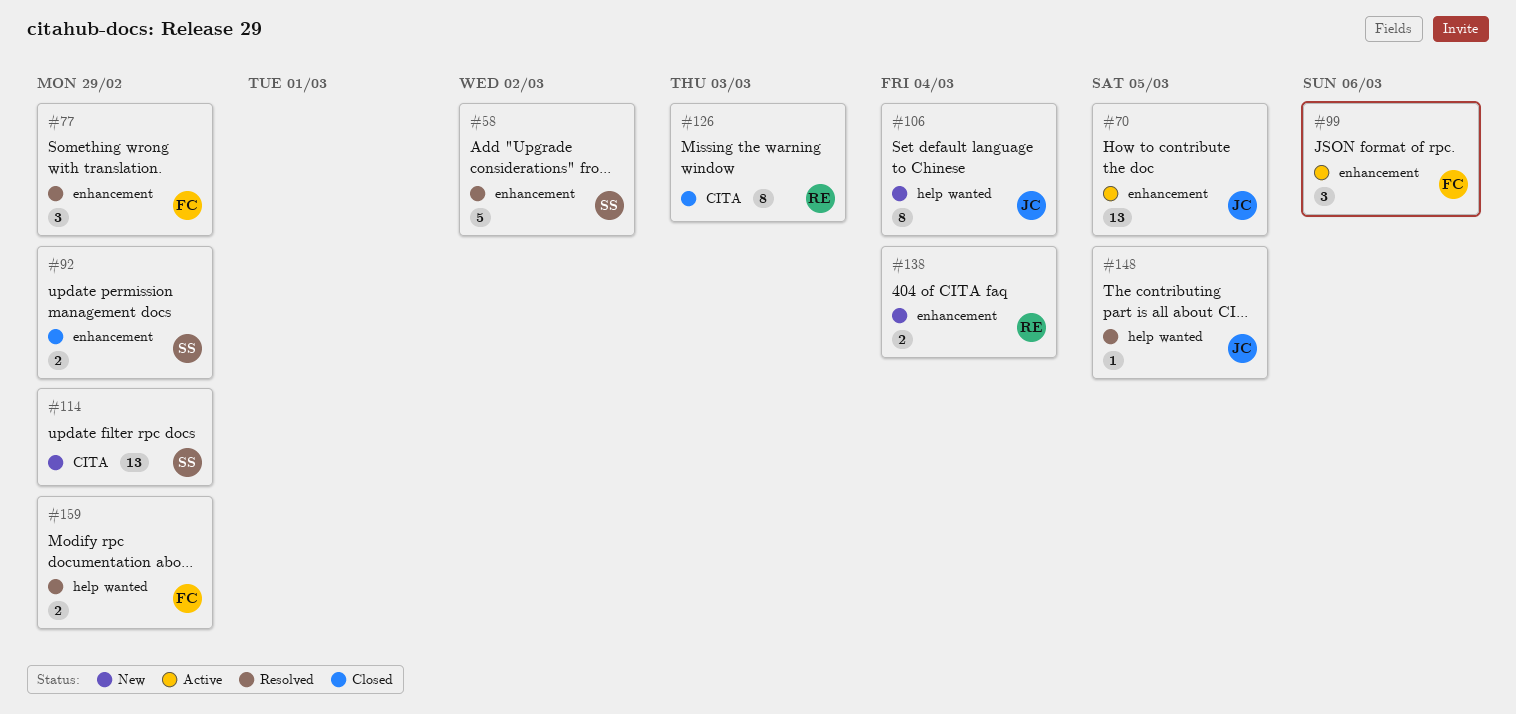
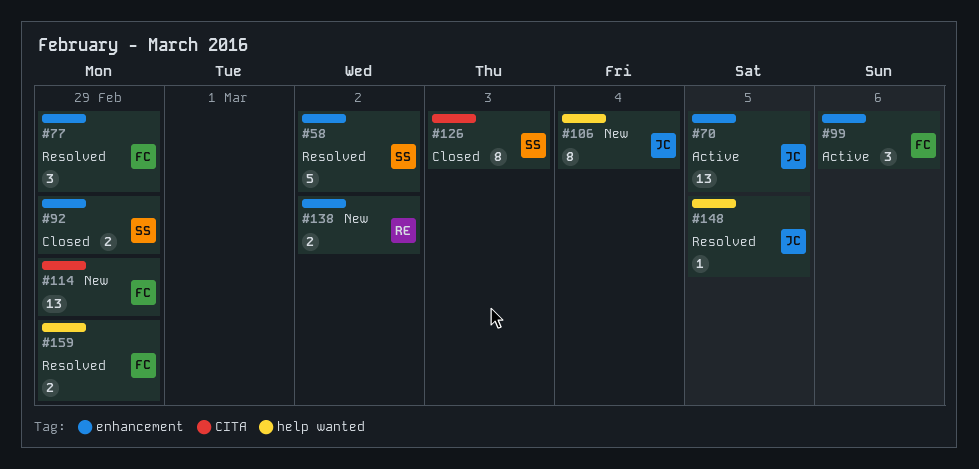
#114, owner: SS -> FC
#126, owner: RE -> SS
#138, due: Mar 4 -> Mar 2

